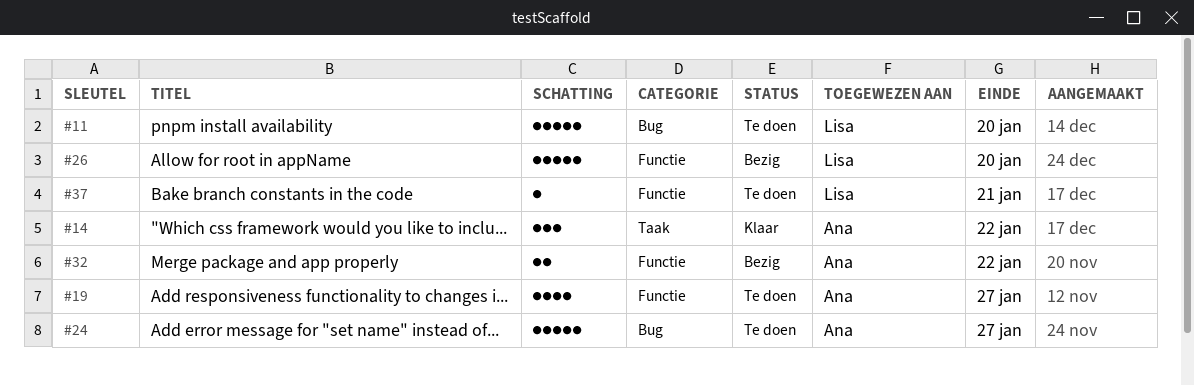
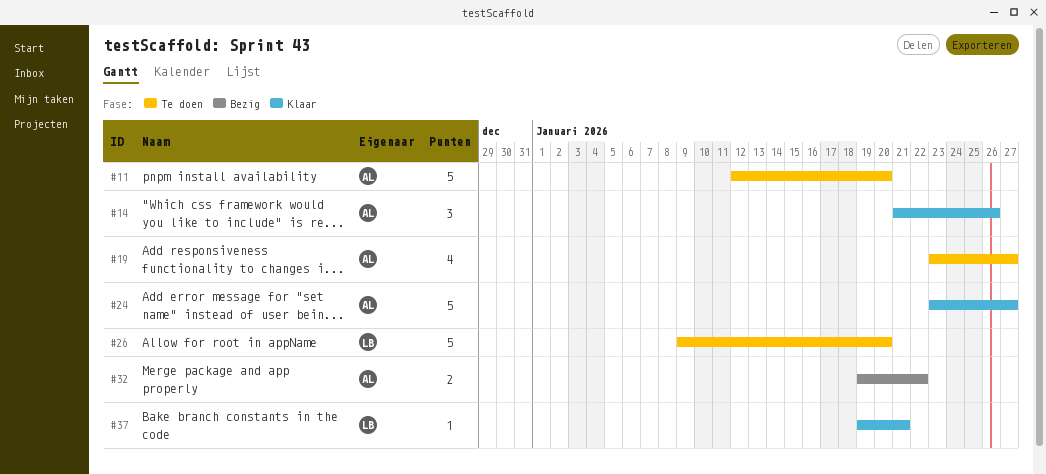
#11, owner: Lisa -> Ana
#14, due: Jan 22 -> Jan 26
#24, status: Te doen -> Klaar
#26, status: Bezig -> Te doen
#37, status: Te doen -> Klaar

